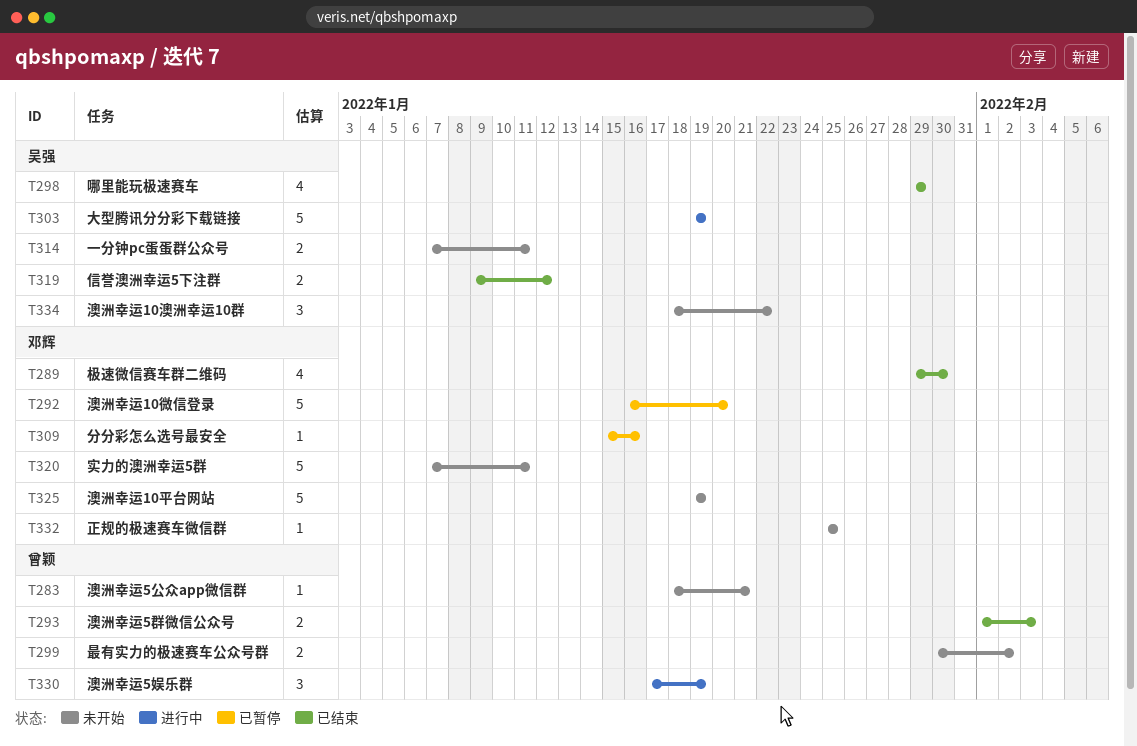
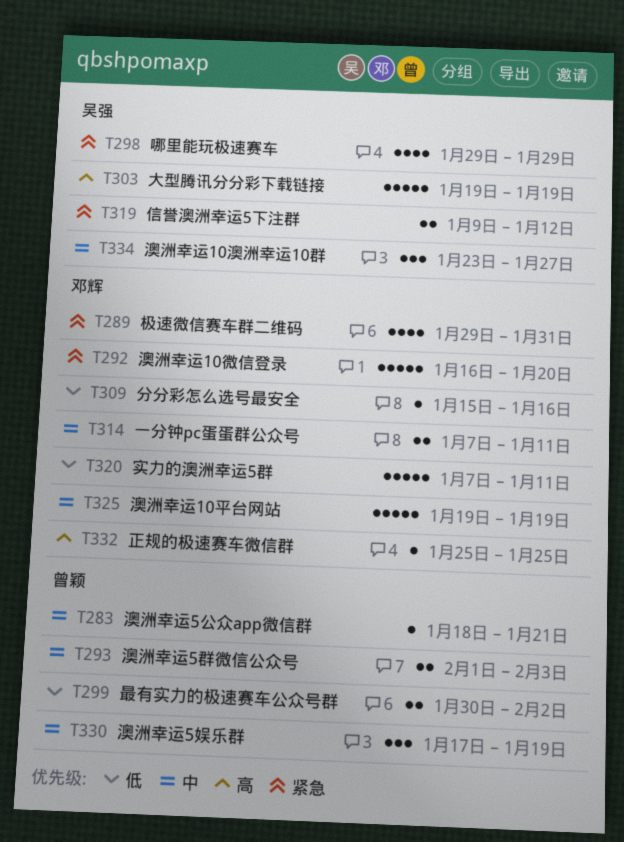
T289, due: Jan 30 -> Jan 31
T314, owner: 吴强 -> 邓辉
T334, start: Jan 18 -> Jan 23
T334, due: Jan 22 -> Jan 27

